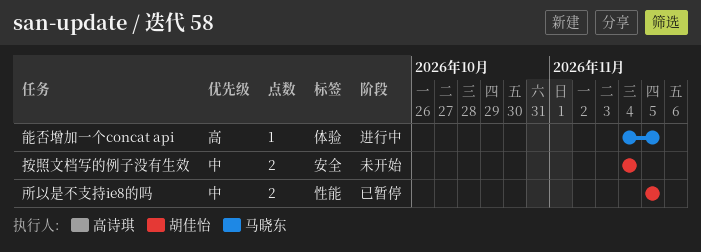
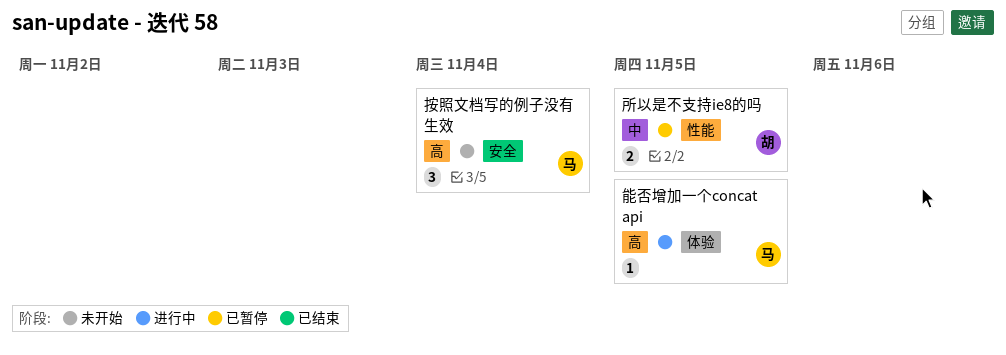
按照文档写的例子没有生效, owner: 胡佳怡 -> 马晓东
按照文档写的例子没有生效, priority: 中 -> 高
按照文档写的例子没有生效, estimate: 2 -> 3

